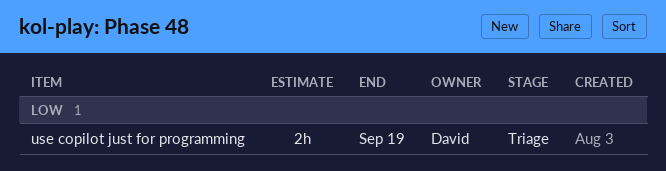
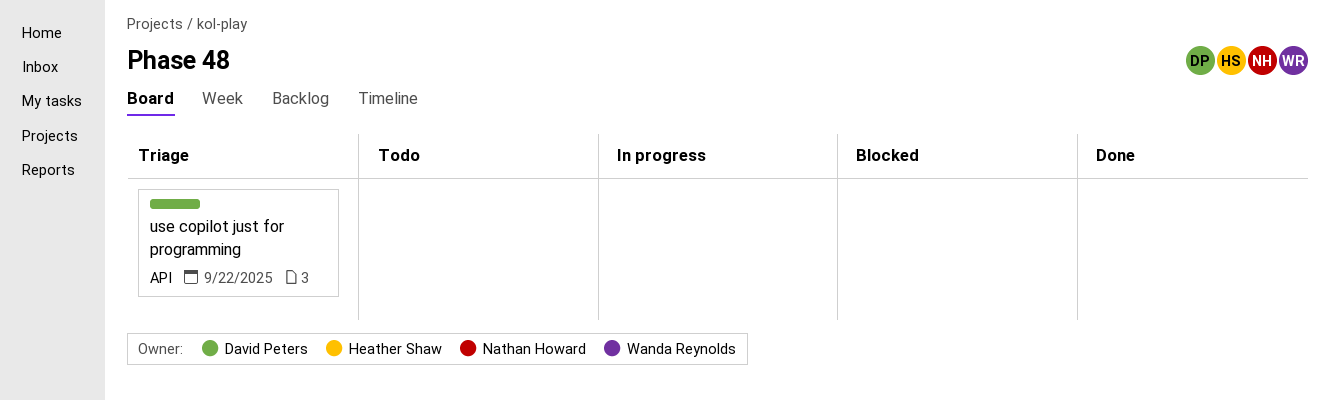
use copilot just for programming, due: Sep 19 -> Sep 22

